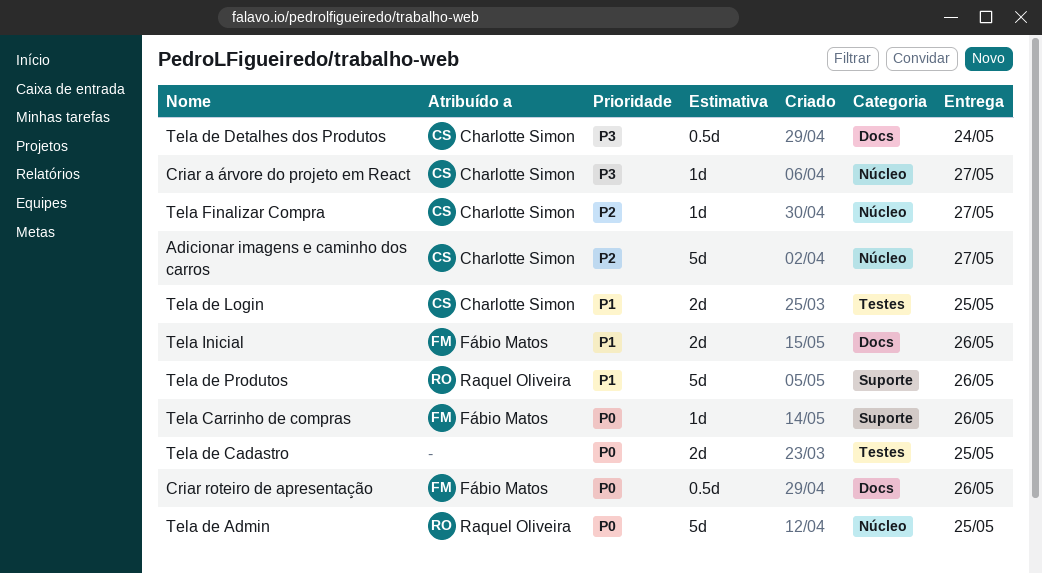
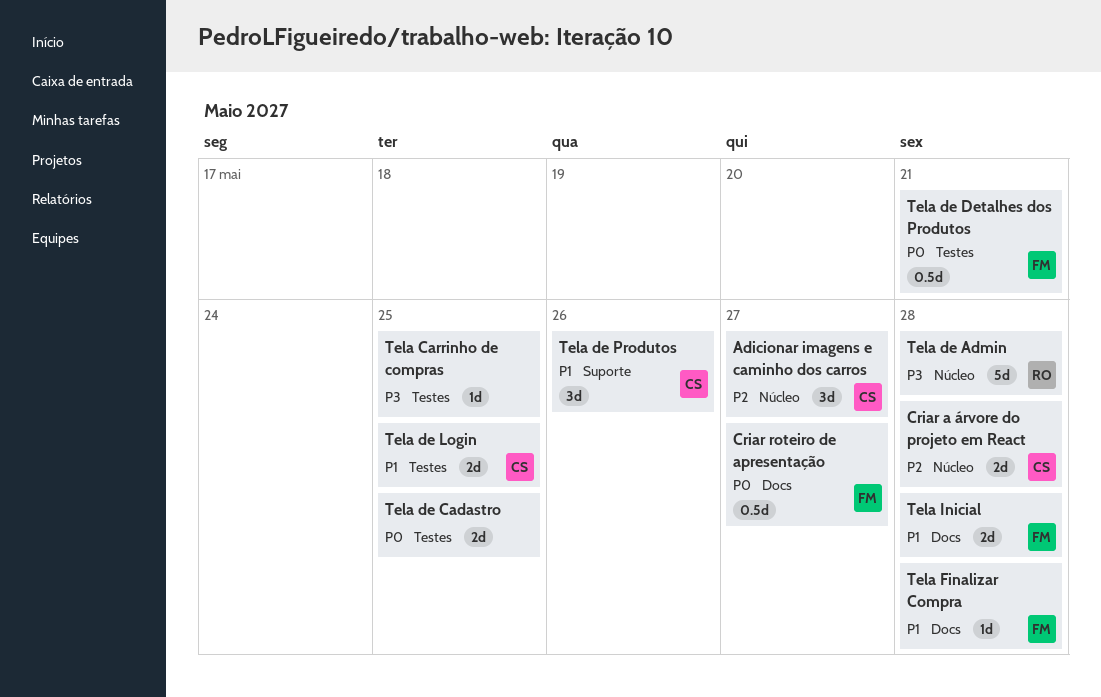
Adicionar imagens e caminho dos carros, estimate: 5d -> 3d
Criar a árvore do projeto em React, priority: P3 -> P2
Criar a árvore do projeto em React, estimate: 1d -> 2d
Criar a árvore do projeto em React, due: May 27 -> May 28
Criar roteiro de apresentação, due: May 26 -> May 27
Tela Carrinho de compras, owner: Fábio Matos -> none
Tela Carrinho de compras, priority: P0 -> P3
Tela Carrinho de compras, label: Suporte -> Testes
Tela Carrinho de compras, due: May 26 -> May 25
Tela de Admin, priority: P0 -> P3
Tela de Admin, due: May 25 -> May 28
Tela de Detalhes dos Produtos, owner: Charlotte Simon -> Fábio Matos
Tela de Detalhes dos Produtos, priority: P3 -> P0
Tela de Detalhes dos Produtos, label: Docs -> Testes
Tela de Detalhes dos Produtos, due: May 24 -> May 21
Tela de Produtos, owner: Raquel Oliveira -> Charlotte Simon
Tela de Produtos, estimate: 5d -> 3d
Tela Finalizar Compra, owner: Charlotte Simon -> Fábio Matos
Tela Finalizar Compra, priority: P2 -> P1
Tela Finalizar Compra, label: Núcleo -> Docs
Tela Finalizar Compra, due: May 27 -> May 28
Tela Inicial, due: May 26 -> May 28

